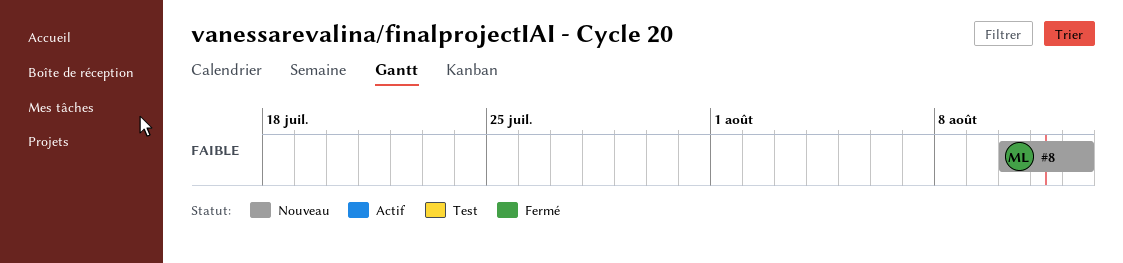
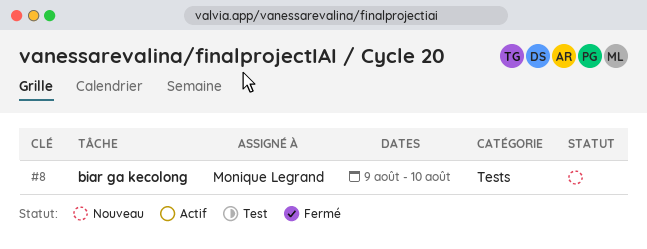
#8, start: Aug 10 -> Aug 9
#8, due: Aug 12 -> Aug 10

